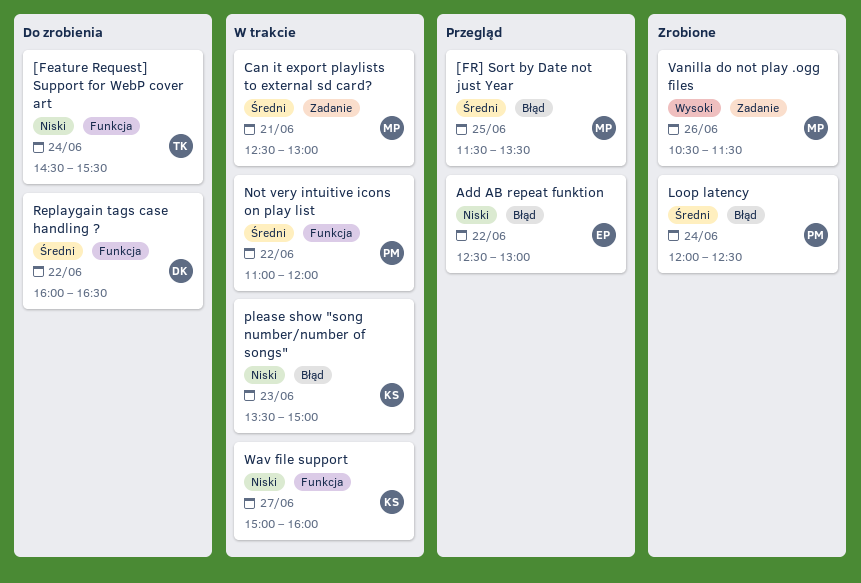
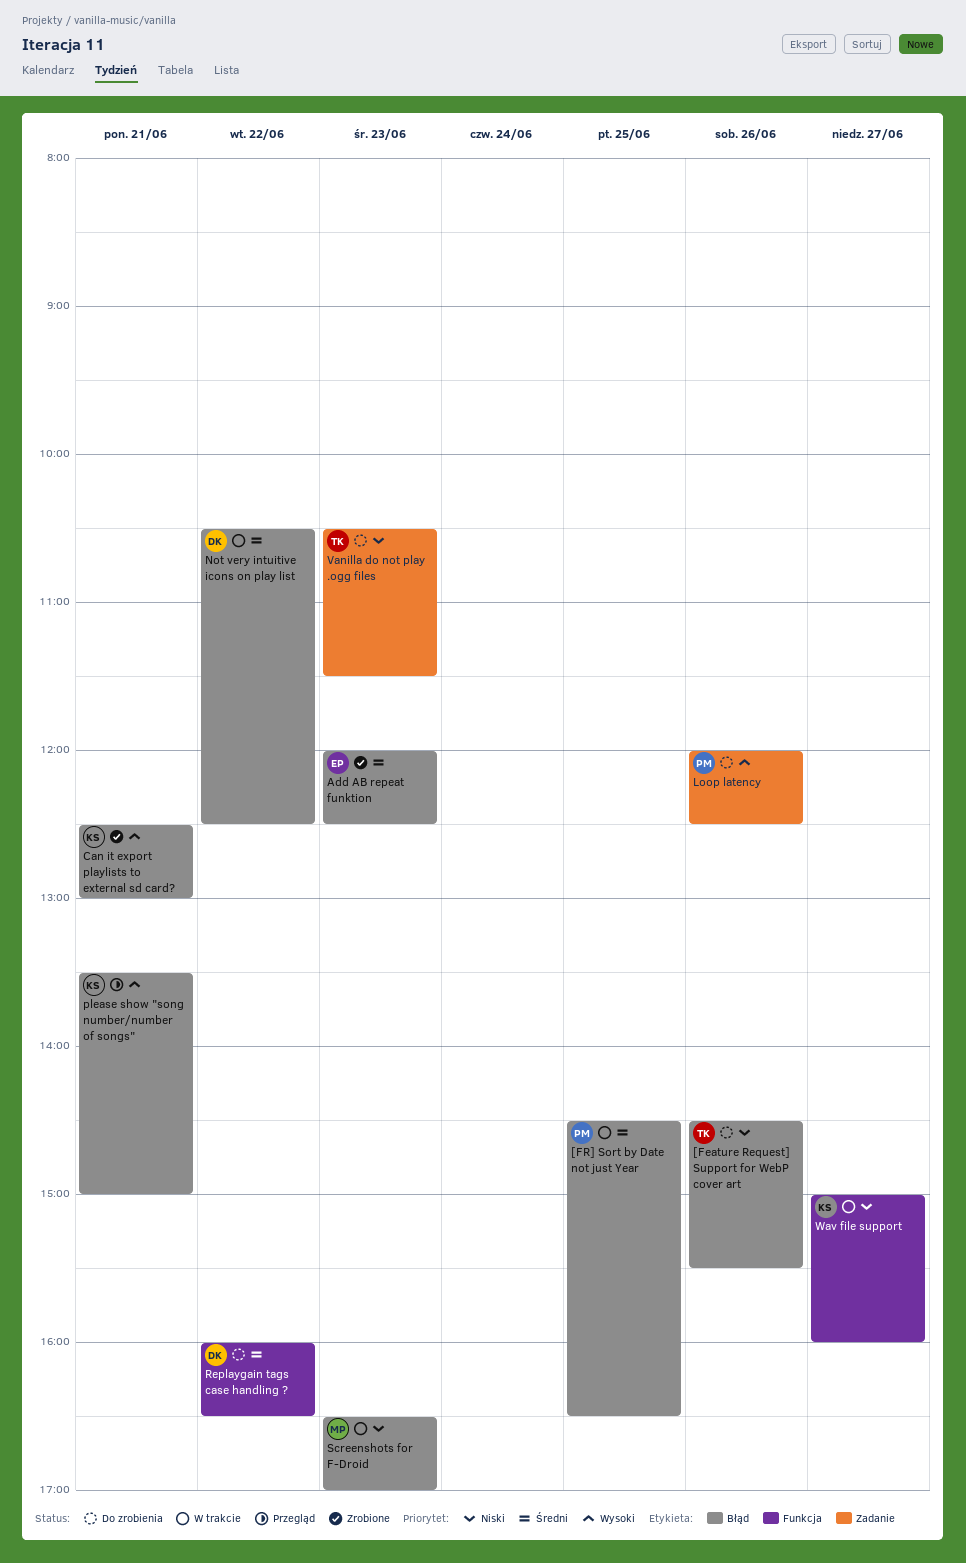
[Feature Request] Support for WebP cover art, label: Funkcja -> Błąd
[Feature Request] Support for WebP cover art, day: Jun 24 -> Jun 26
[FR] Sort by Date not just Year, status: Przegląd -> W trakcie
[FR] Sort by Date not just Year, owner: MP -> PM
[FR] Sort by Date not just Year, begins: 11:30 -> 14:30
[FR] Sort by Date not just Year, ends: 13:30 -> 16:30
Add AB repeat funktion, status: Przegląd -> Zrobione
Add AB repeat funktion, priority: Niski -> Średni
Add AB repeat funktion, day: Jun 22 -> Jun 23
Add AB repeat funktion, begins: 12:30 -> 12:00
Add AB repeat funktion, ends: 13:00 -> 12:30
Can it export playlists to external sd card?, status: W trakcie -> Zrobione
Can it export playlists to external sd card?, owner: MP -> KS
Can it export playlists to external sd card?, priority: Średni -> Wysoki
Can it export playlists to external sd card?, label: Zadanie -> Błąd
Loop latency, status: Zrobione -> Do zrobienia
Loop latency, priority: Średni -> Wysoki
Loop latency, label: Błąd -> Zadanie
Loop latency, day: Jun 24 -> Jun 26
Not very intuitive icons on play list, owner: PM -> DK
Not very intuitive icons on play list, label: Funkcja -> Błąd
Not very intuitive icons on play list, begins: 11:00 -> 10:30
Not very intuitive icons on play list, ends: 12:00 -> 12:30
please show "song number/number of songs", status: W trakcie -> Przegląd
please show "song number/number of songs", priority: Niski -> Wysoki
please show "song number/number of songs", day: Jun 23 -> Jun 21
Screenshots for F-Droid: none -> present
Vanilla do not play .ogg files, status: Zrobione -> Do zrobienia
Vanilla do not play .ogg files, owner: MP -> TK
Vanilla do not play .ogg files, priority: Wysoki -> Niski
Vanilla do not play .ogg files, day: Jun 26 -> Jun 23

